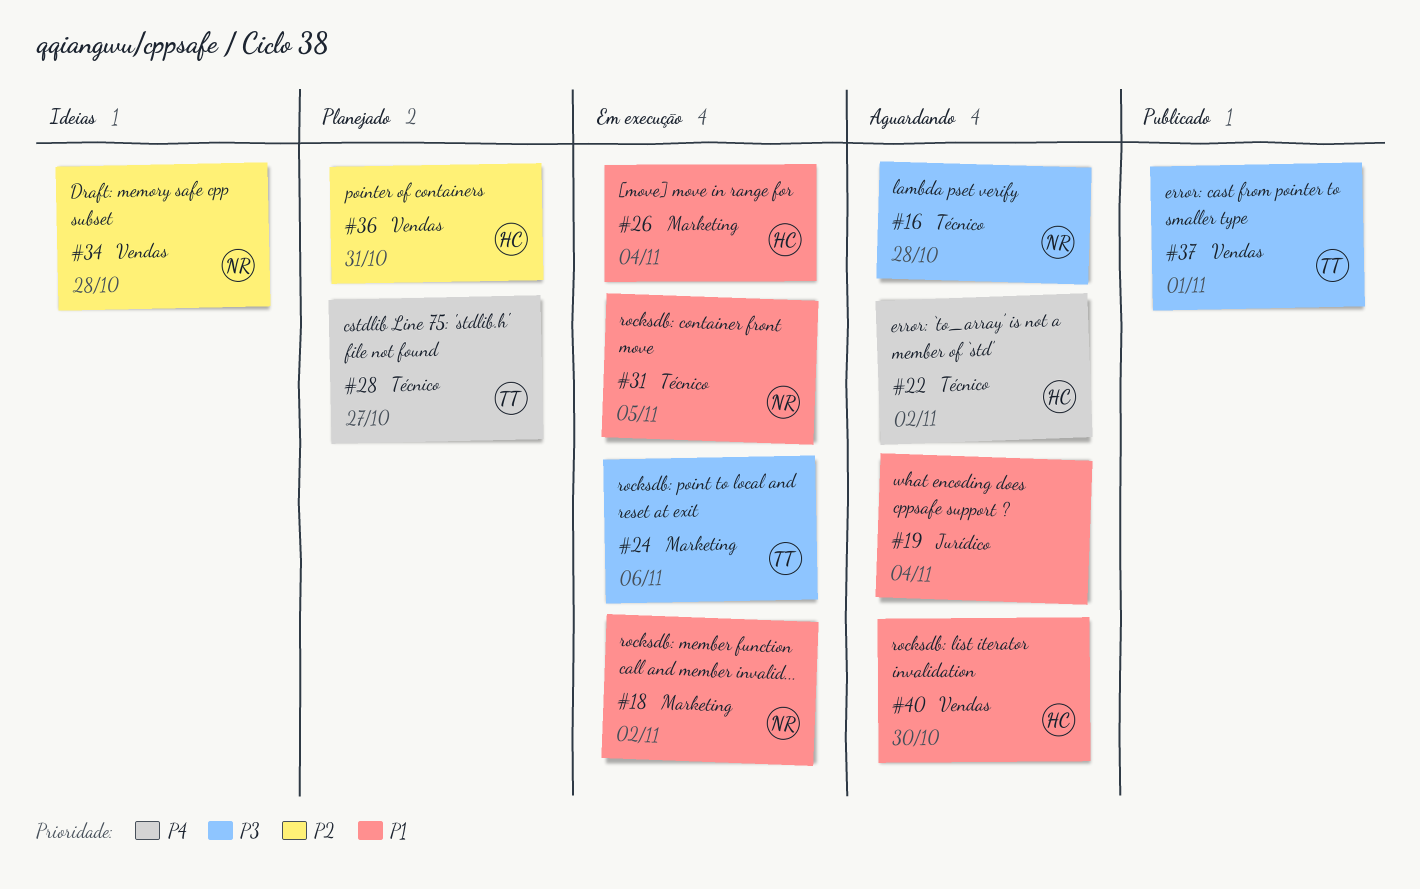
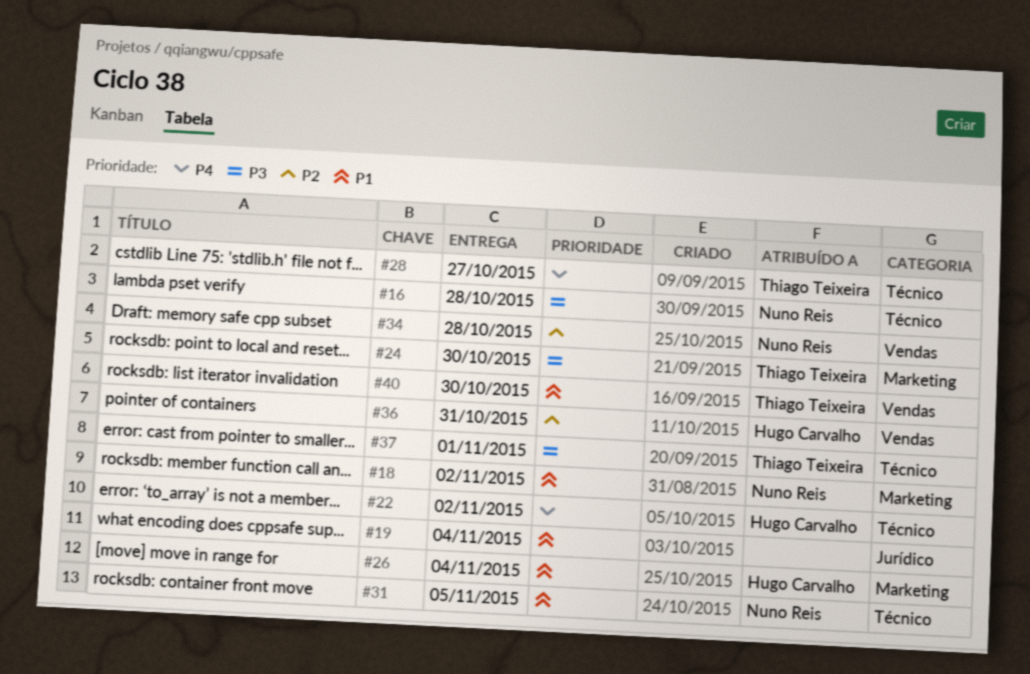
#24, due: Nov 6 -> Oct 30
#37, label: Vendas -> Técnico
#40, owner: Hugo Carvalho -> Thiago Teixeira

